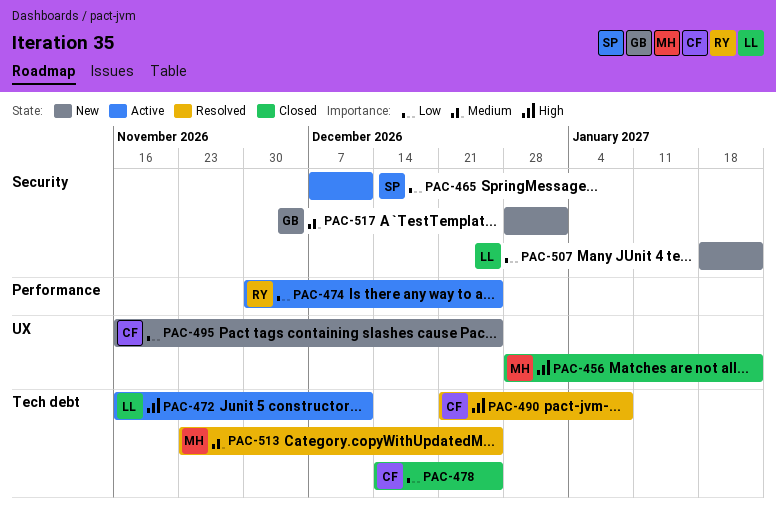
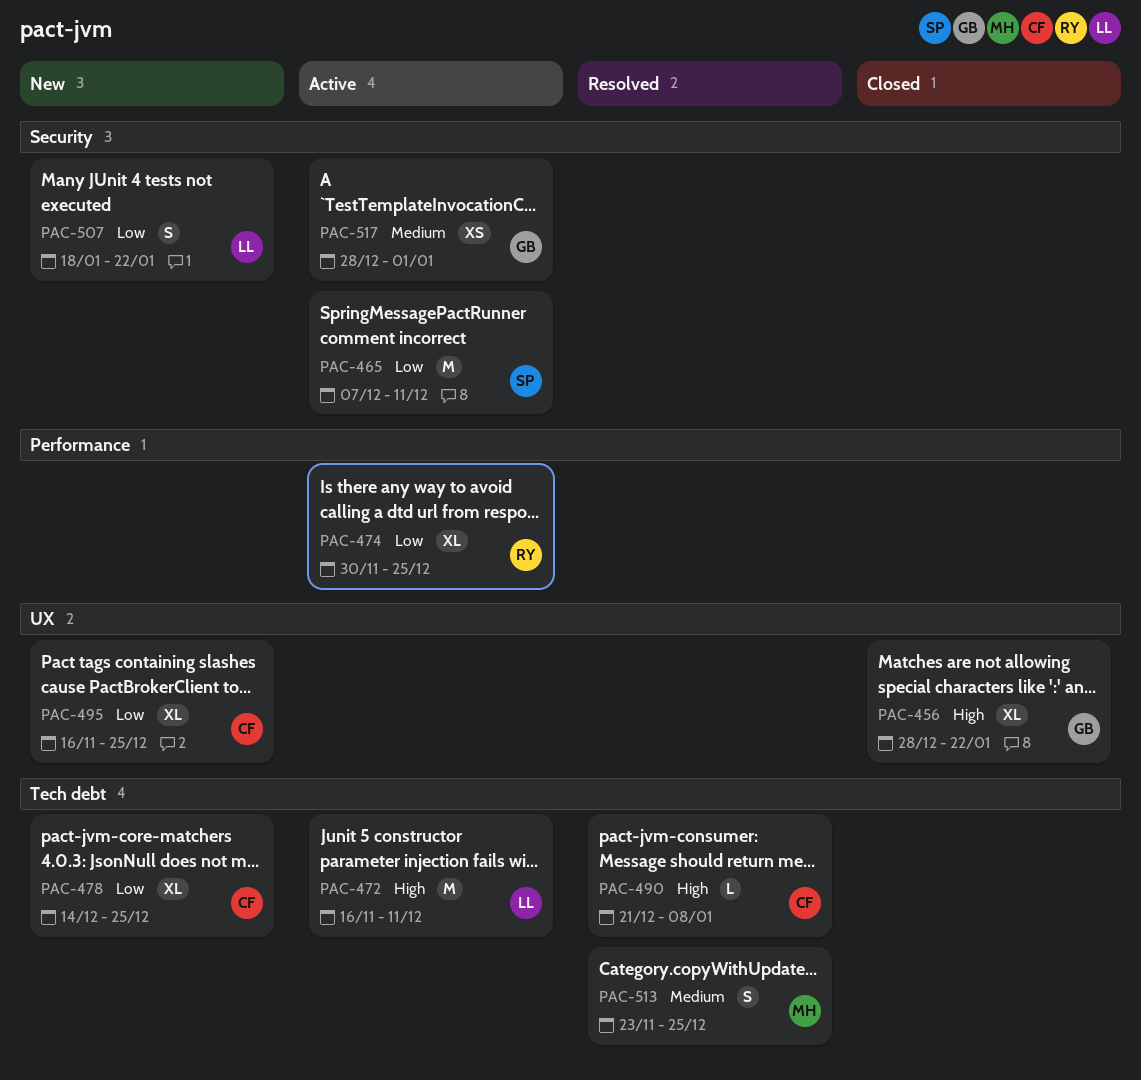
PAC-456, owner: MH -> GB
PAC-478, status: Closed -> New
PAC-517, status: New -> Active

